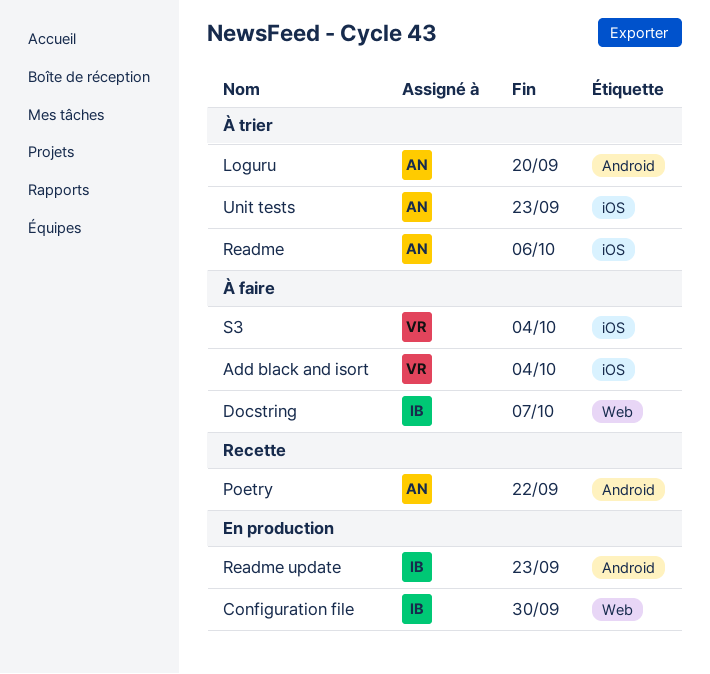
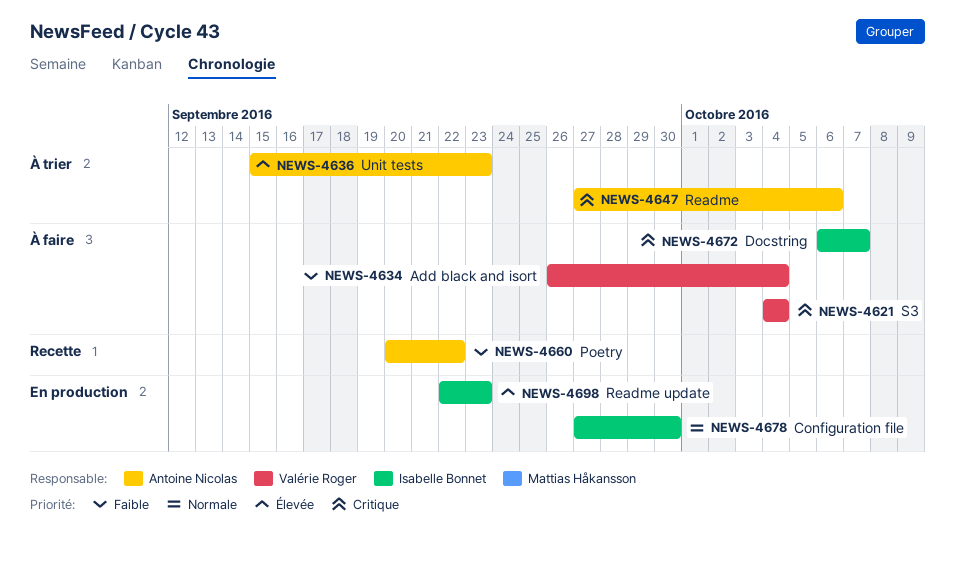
Loguru: present -> none

